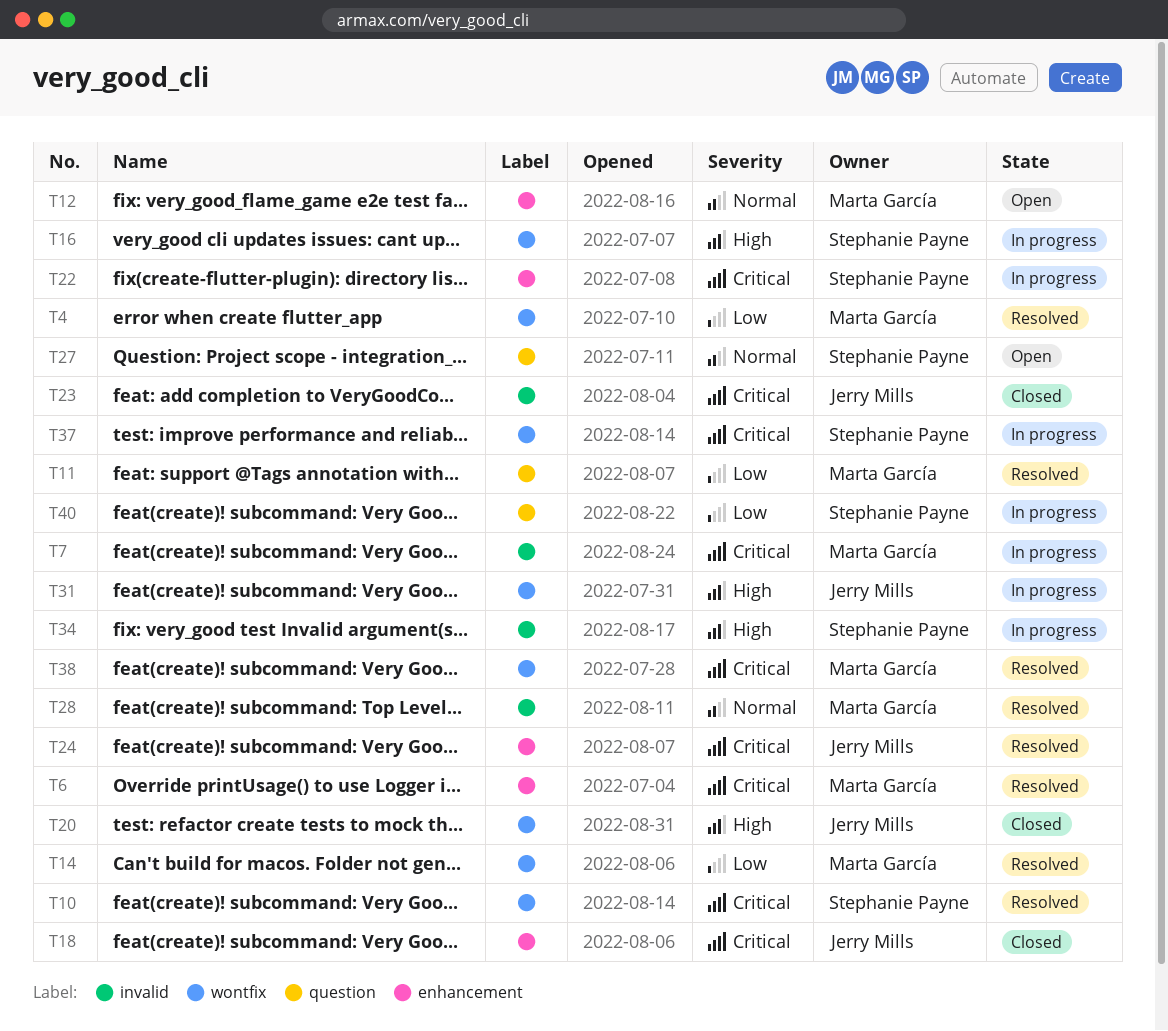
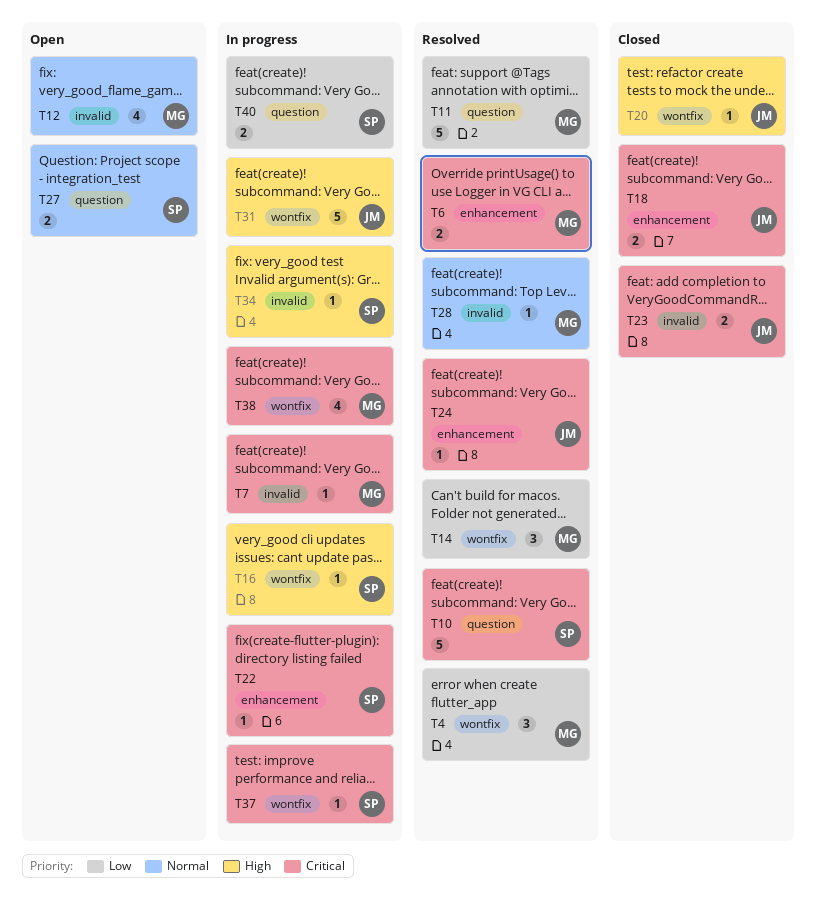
T10, label: wontfix -> question
T12, label: enhancement -> invalid
T38, status: Resolved -> In progress

